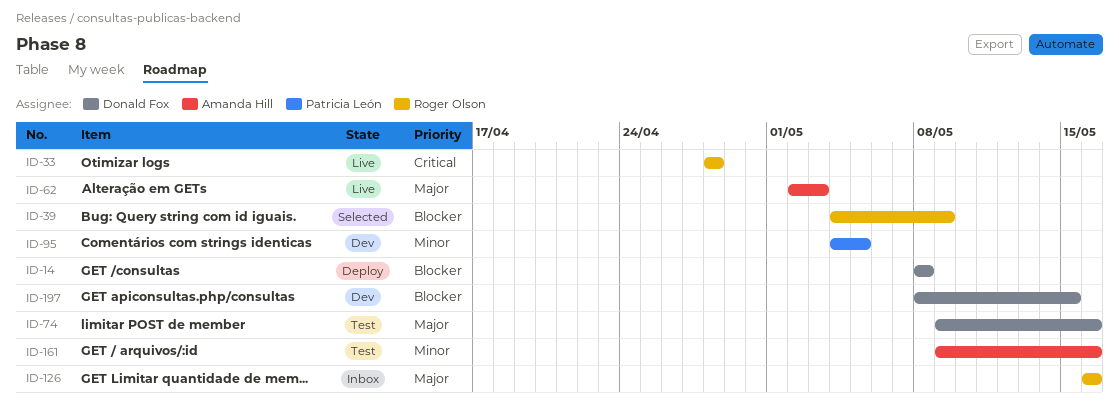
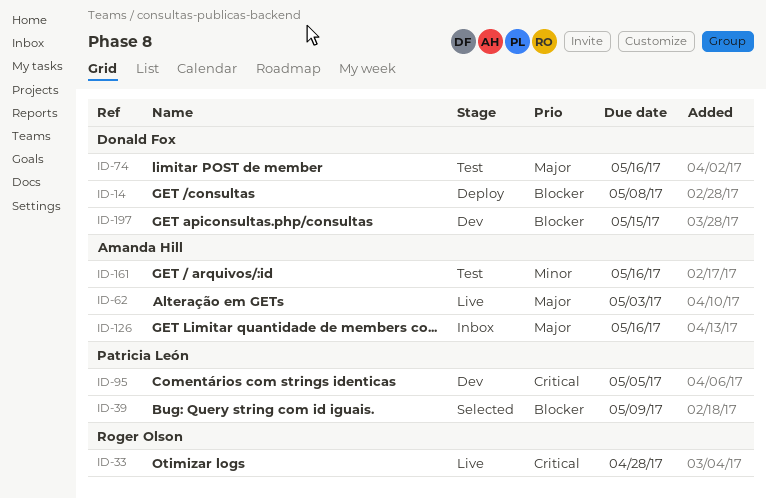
ID-39, owner: Roger Olson -> Patricia León
ID-95, priority: Minor -> Critical
ID-126, owner: Roger Olson -> Amanda Hill

